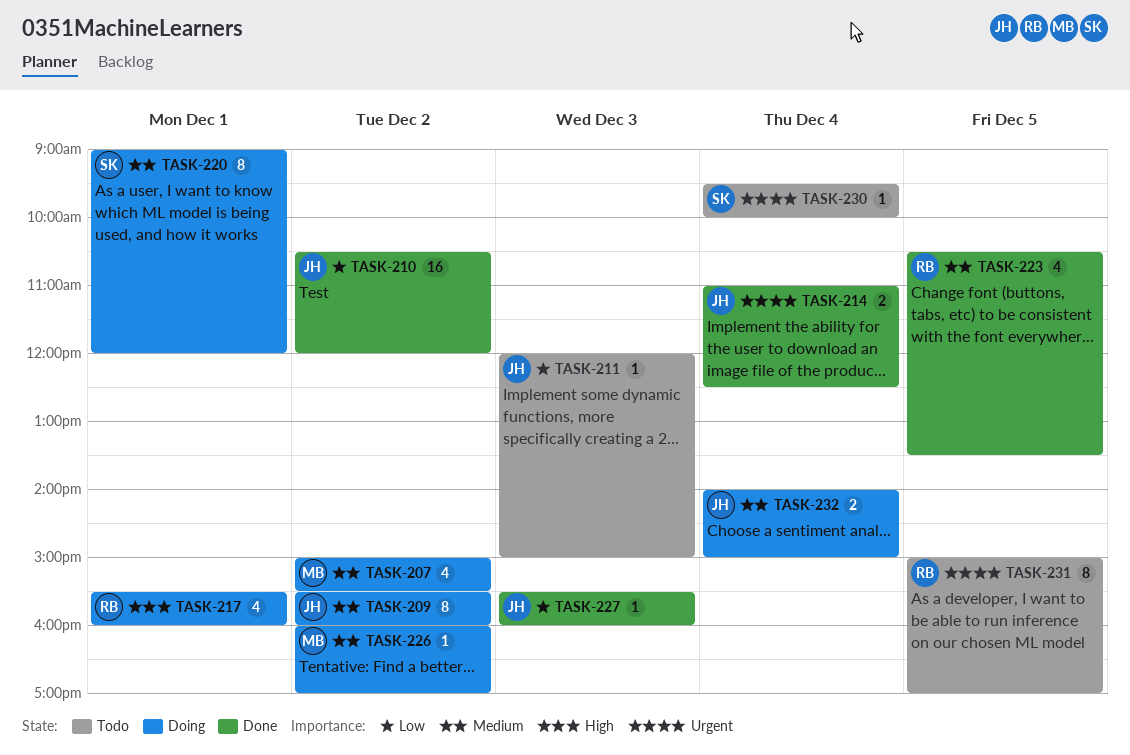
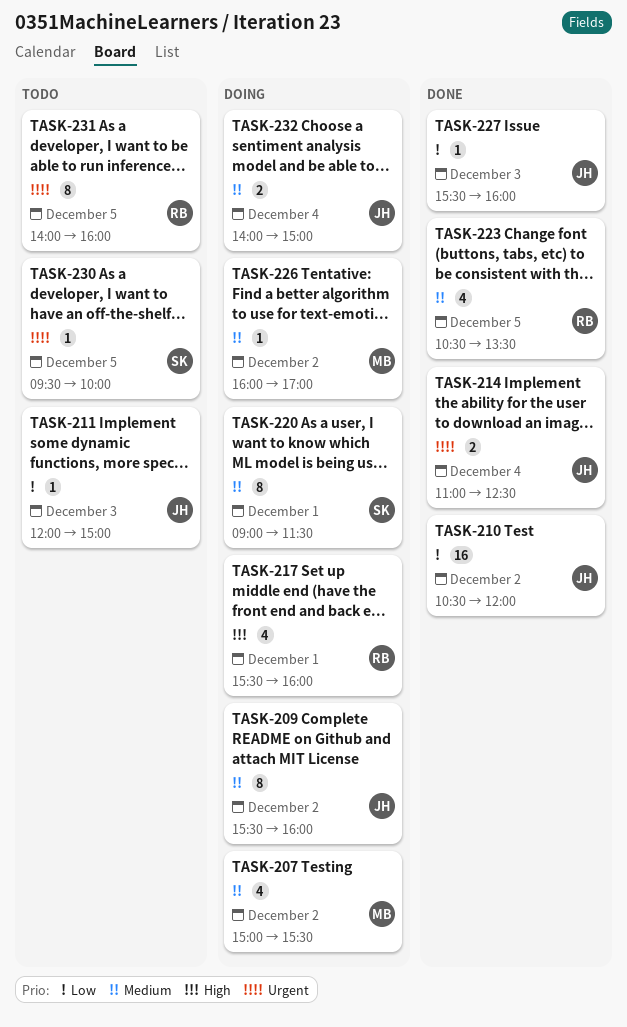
TASK-220, ends: 12:00 -> 11:30
TASK-230, day: Dec 4 -> Dec 5
TASK-231, begins: 15:00 -> 14:00
TASK-231, ends: 17:00 -> 16:00

